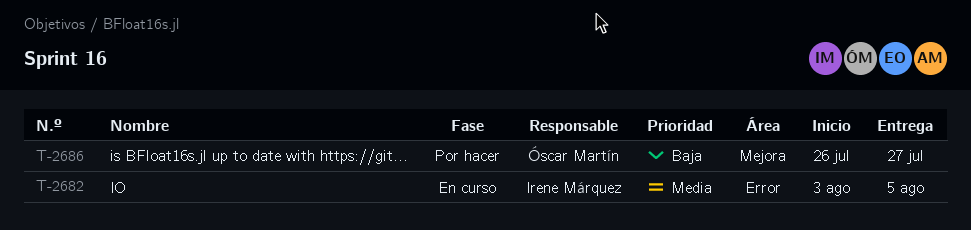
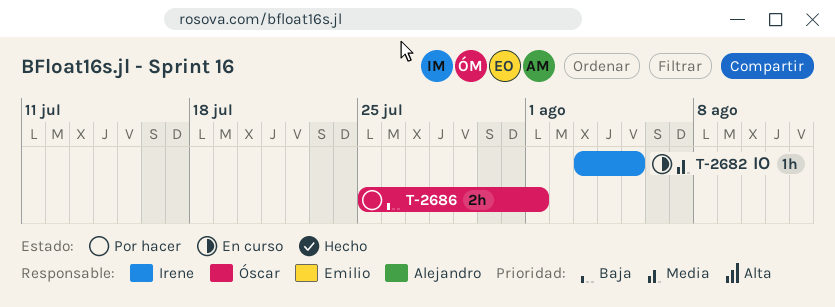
T-2686, start: Jul 26 -> Jul 25
T-2686, due: Jul 27 -> Aug 1

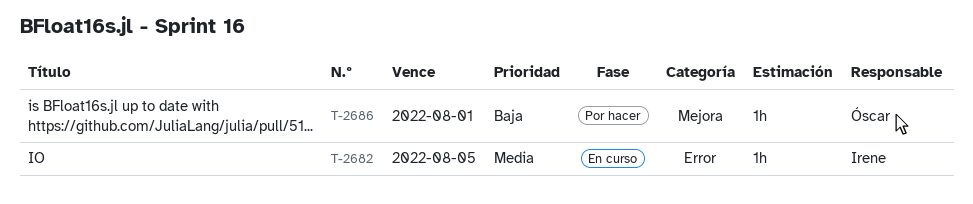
T-2686, estimate: 2h -> 1h

